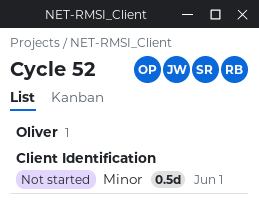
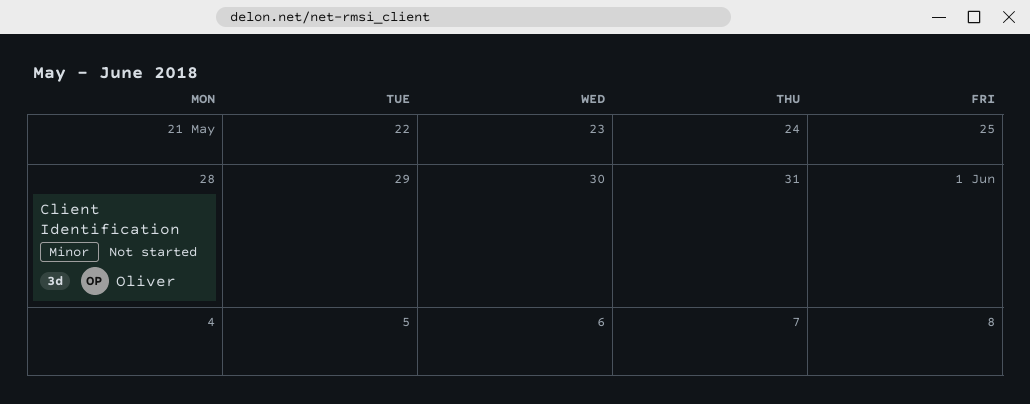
Client Identification, estimate: 0.5d -> 3d
Client Identification, due: Jun 1 -> May 28

